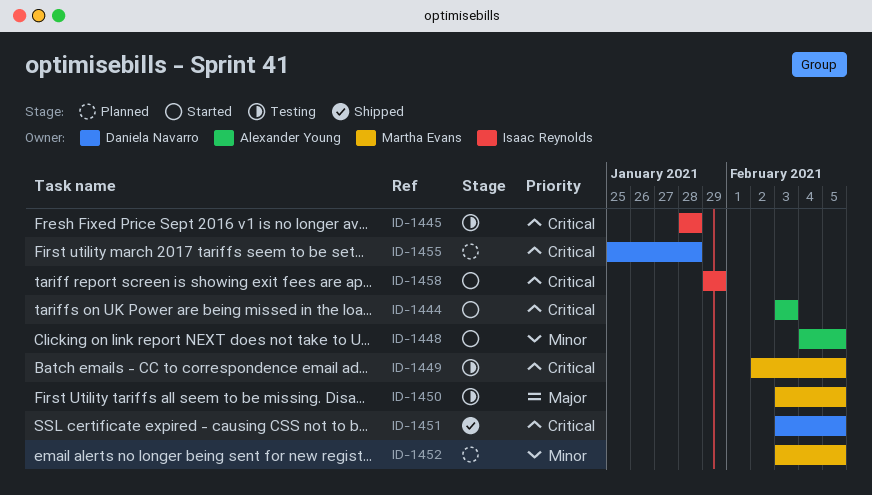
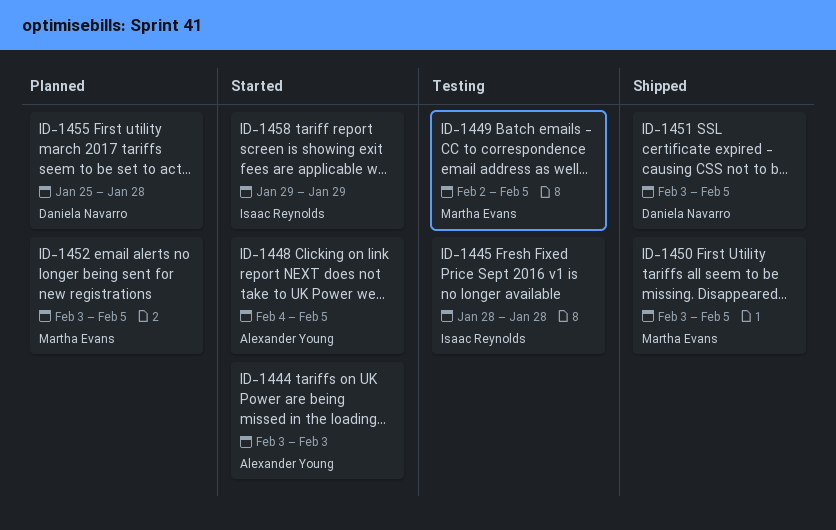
ID-1450, status: Testing -> Shipped

